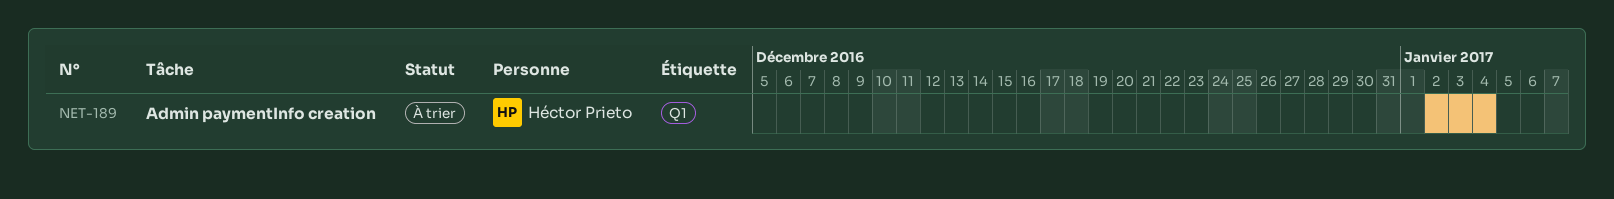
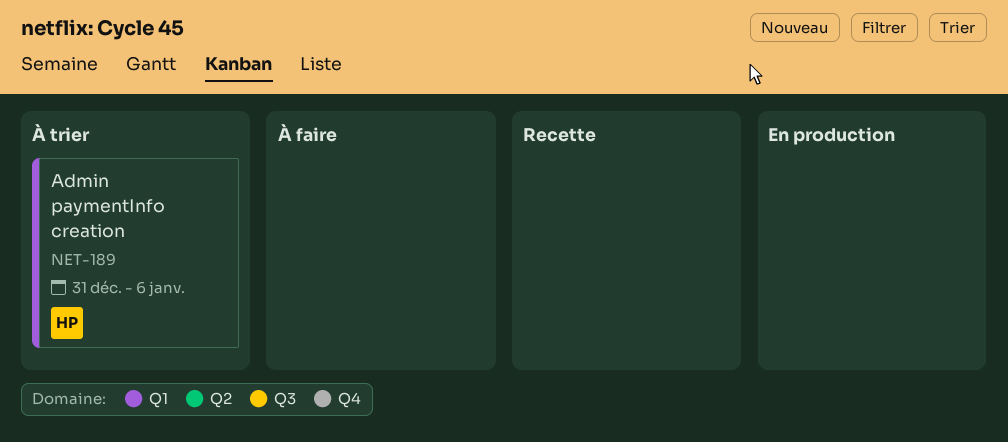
NET-189, start: Jan 2 -> Dec 31
NET-189, due: Jan 4 -> Jan 6

